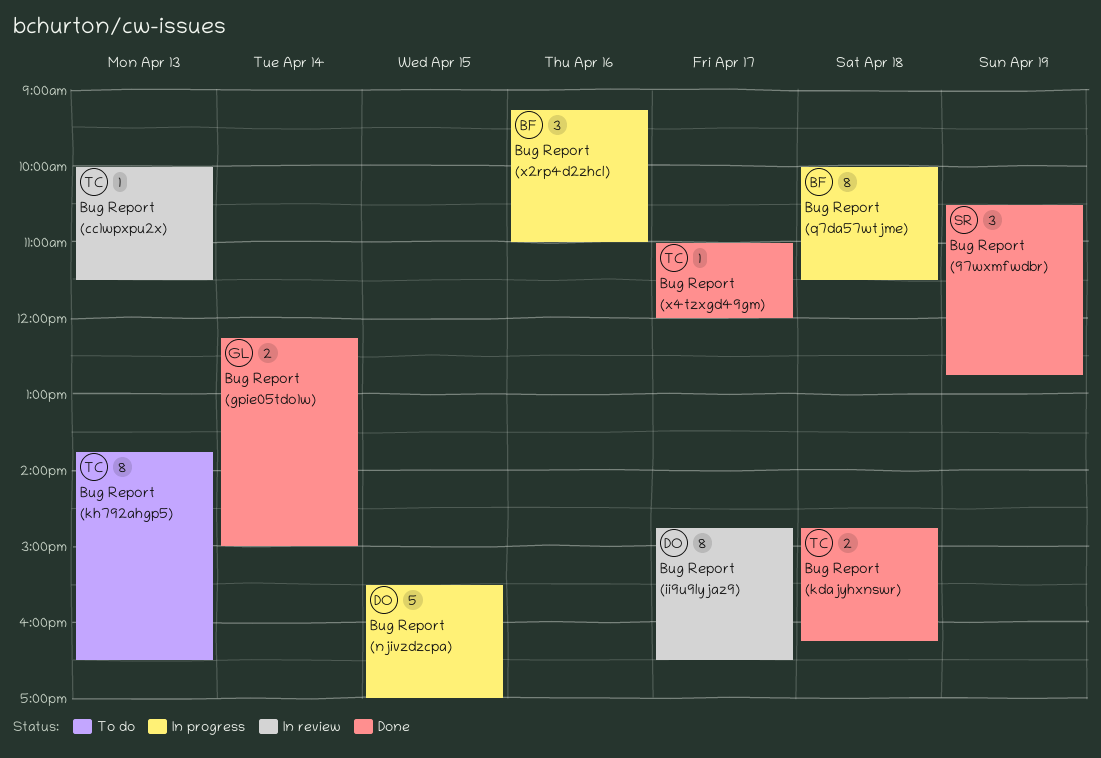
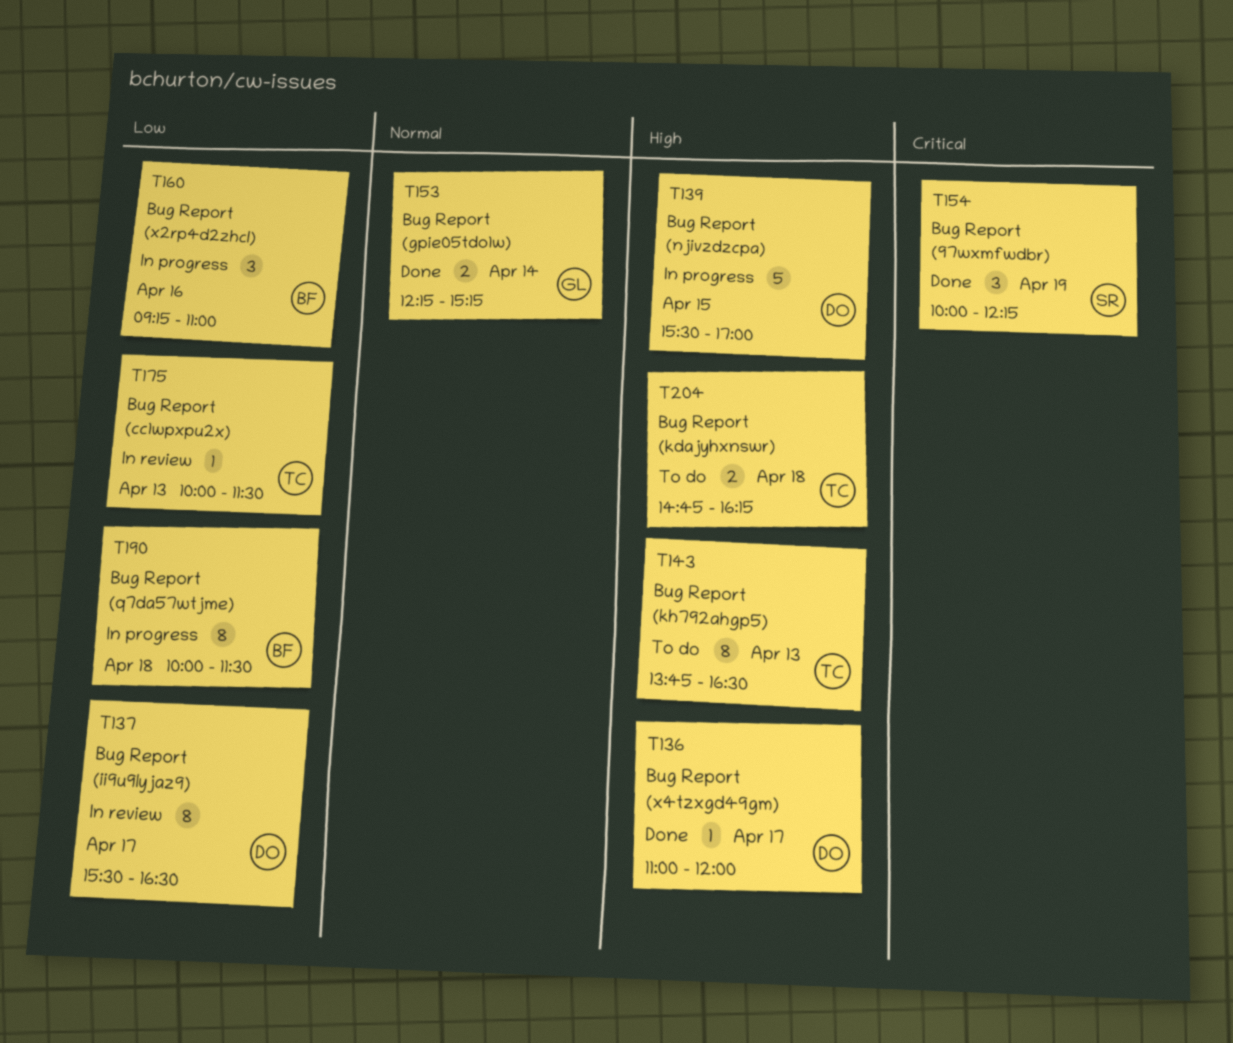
Bug Report (97wxmfwdbr), begins: 10:30 -> 10:00
Bug Report (97wxmfwdbr), ends: 12:45 -> 12:15
Bug Report (gpie05tdo1w), ends: 15:00 -> 15:15
Bug Report (ii9u9lyjaz9), begins: 14:45 -> 15:30
Bug Report (kdajyhxnswr), status: Done -> To do
Bug Report (x4tzxgd49gm), owner: TC -> DO

